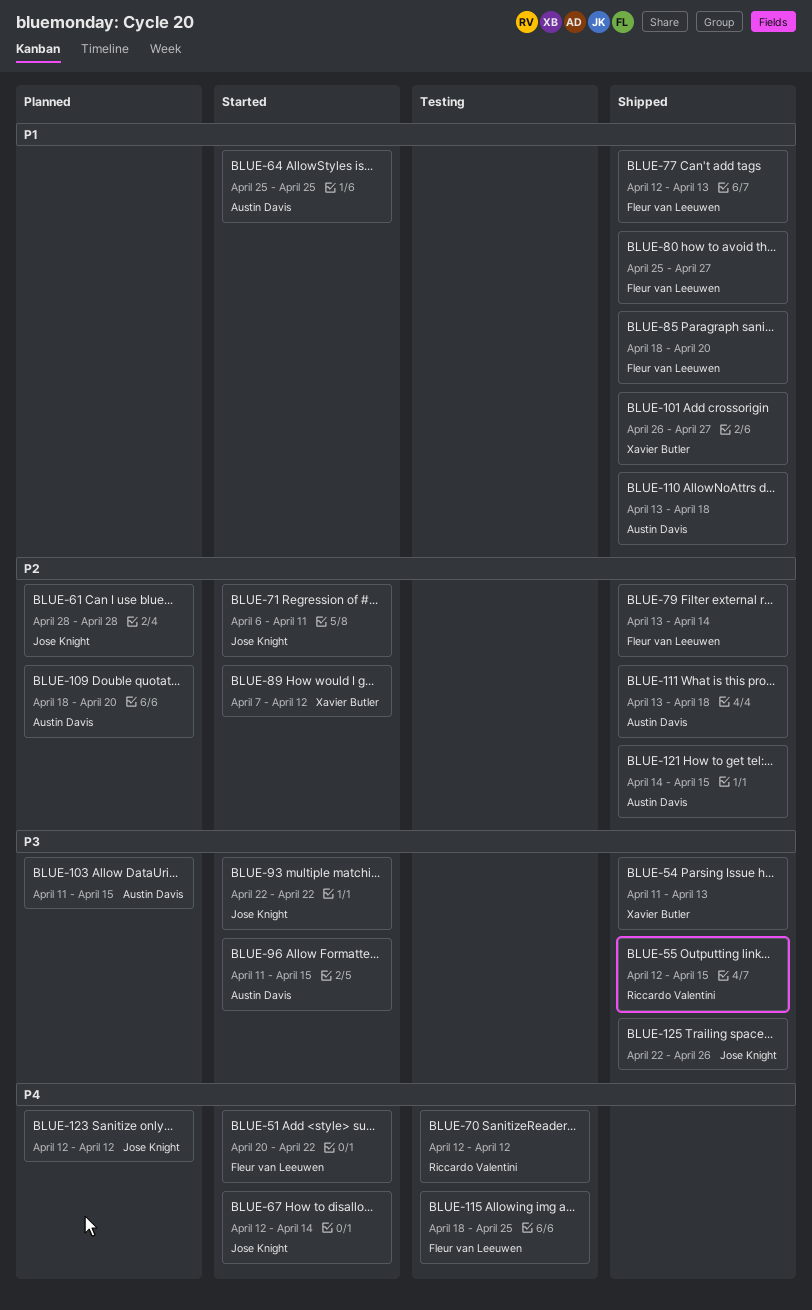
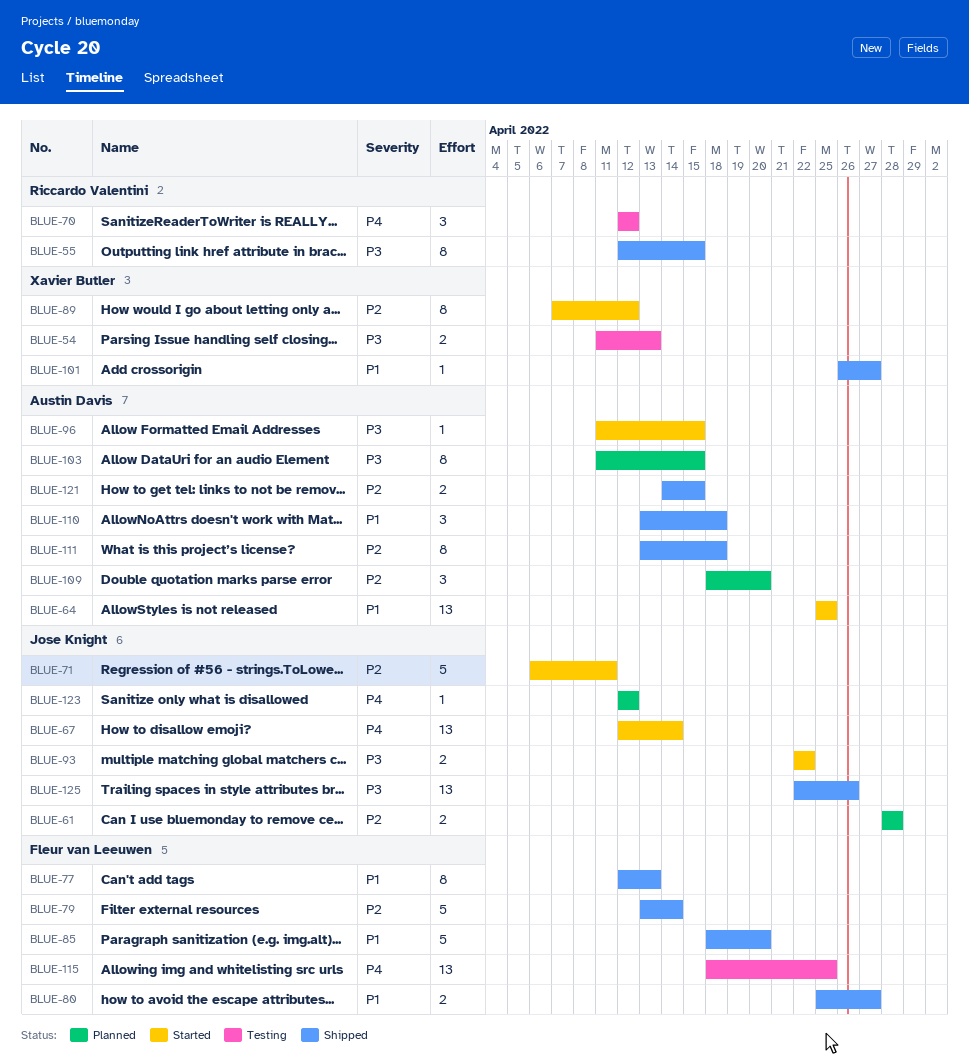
BLUE-51: present -> none
BLUE-54, status: Shipped -> Testing

